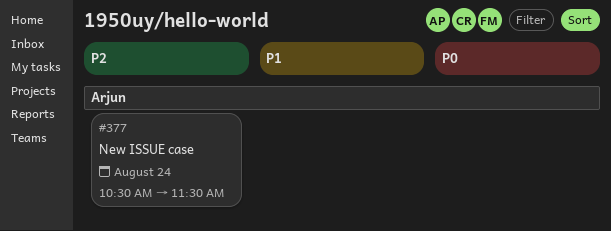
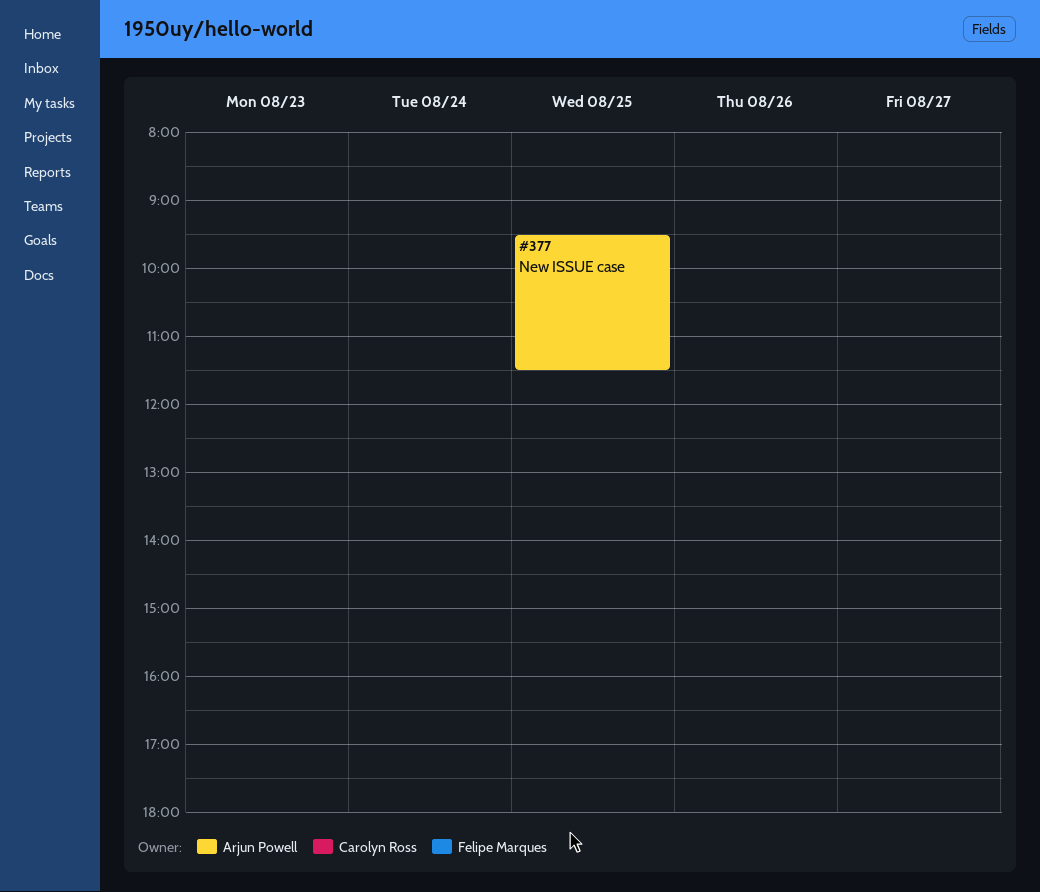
#377, day: Aug 24 -> Aug 25
#377, begins: 10:30 -> 09:30

